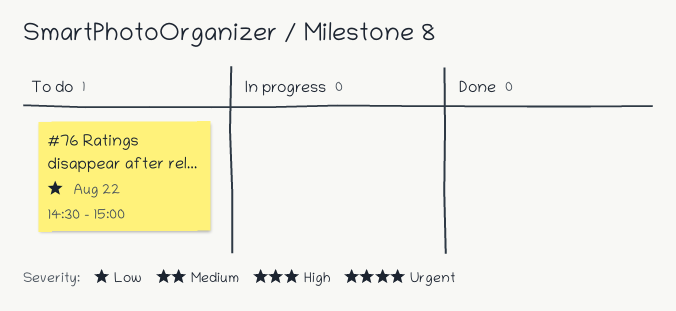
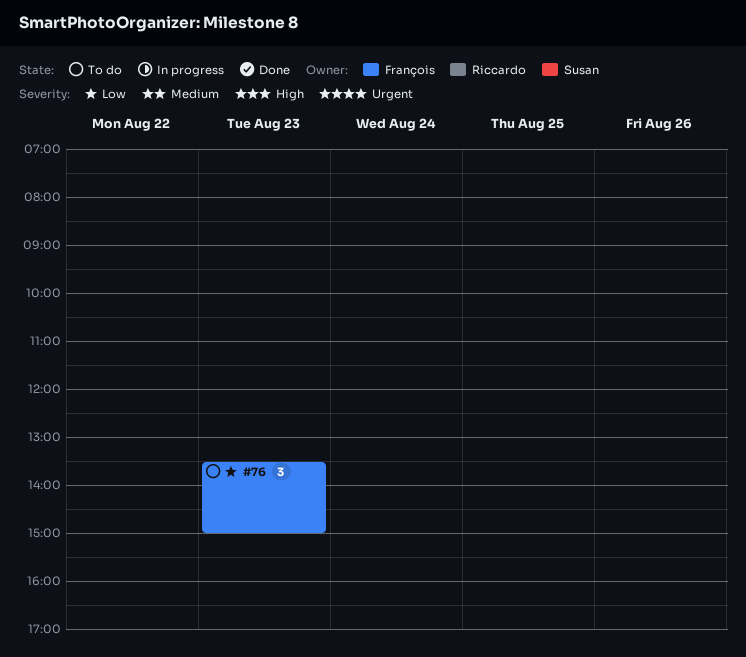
#76, day: Aug 22 -> Aug 23
#76, begins: 14:30 -> 13:30

